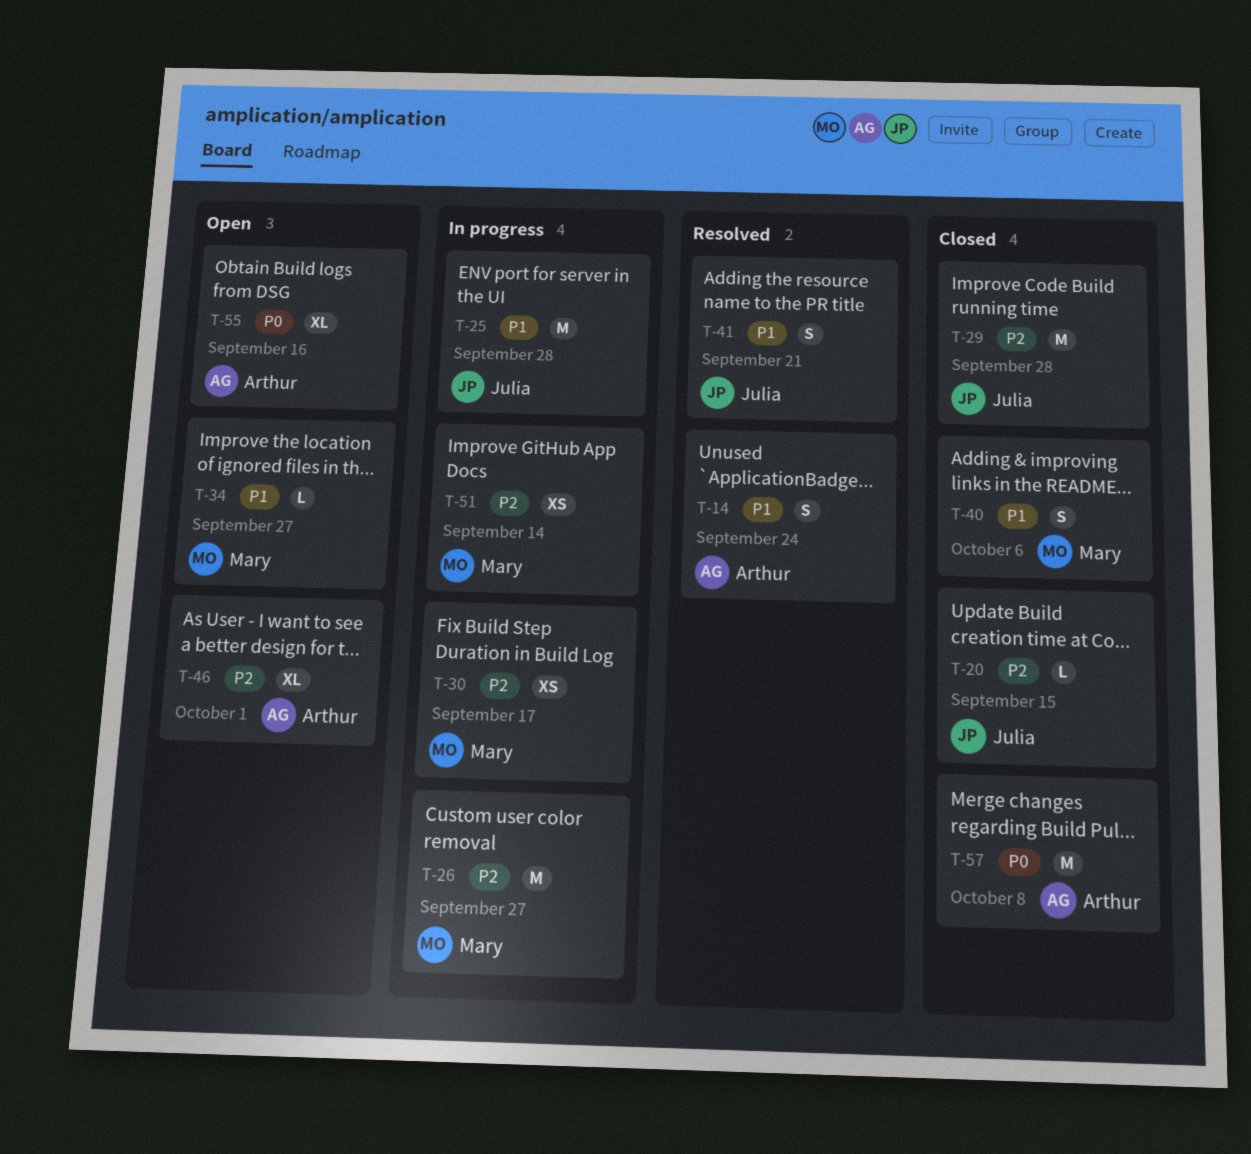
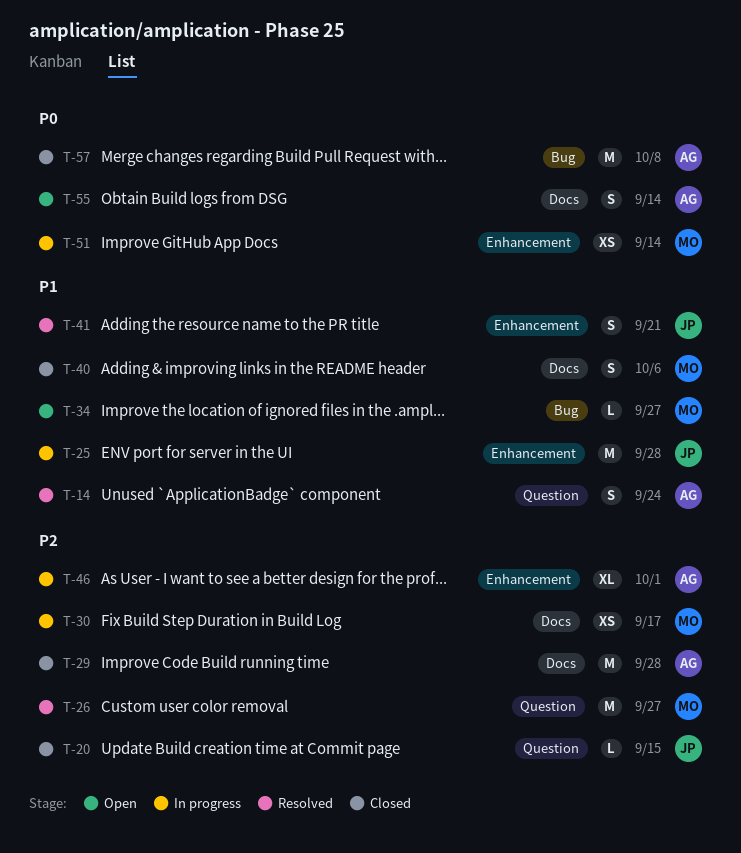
T-26, status: In progress -> Resolved
T-29, owner: Julia -> Arthur
T-46, status: Open -> In progress
T-51, priority: P2 -> P0
T-55, estimate: XL -> S
T-55, due: Sep 16 -> Sep 14

